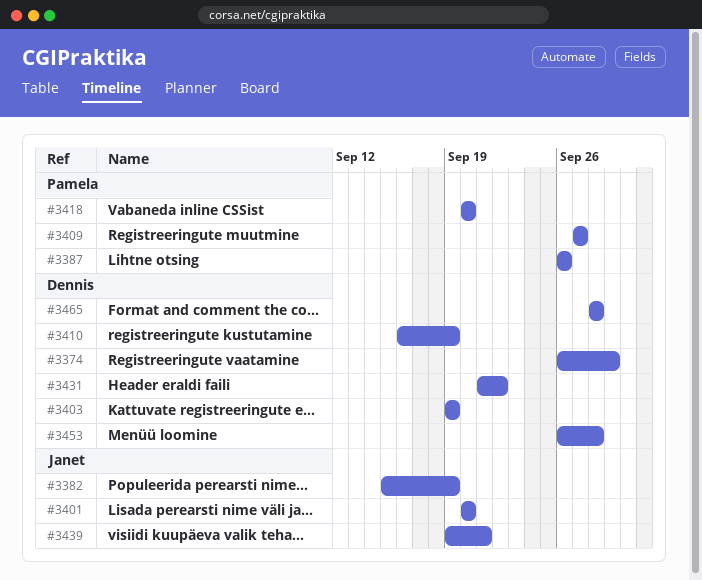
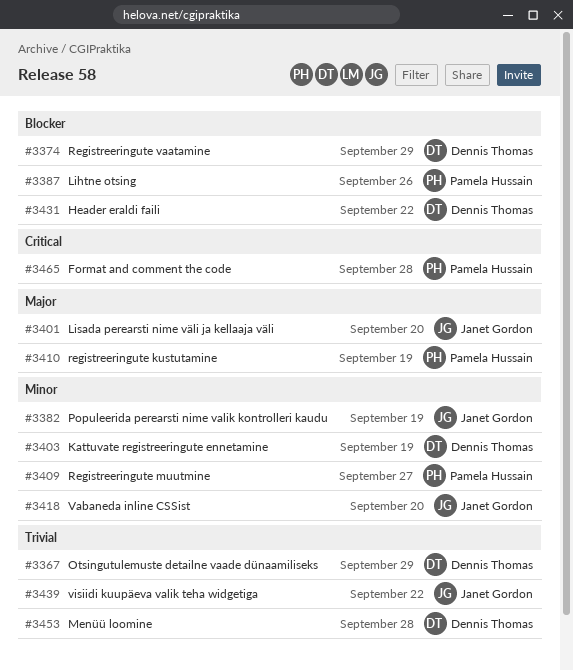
#3367: none -> present
#3410, owner: Dennis Thomas -> Pamela Hussain
#3418, owner: Pamela Hussain -> Janet Gordon
#3439, due: Sep 21 -> Sep 22
#3465, owner: Dennis Thomas -> Pamela Hussain

